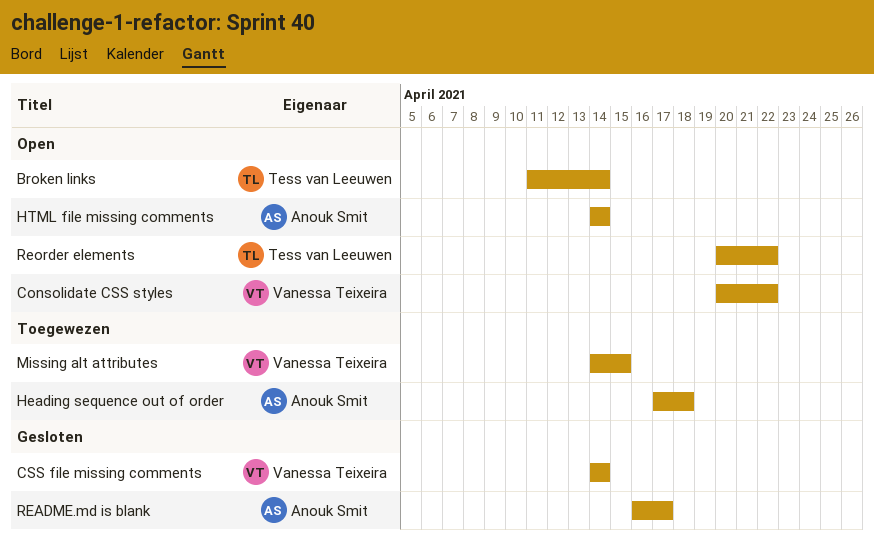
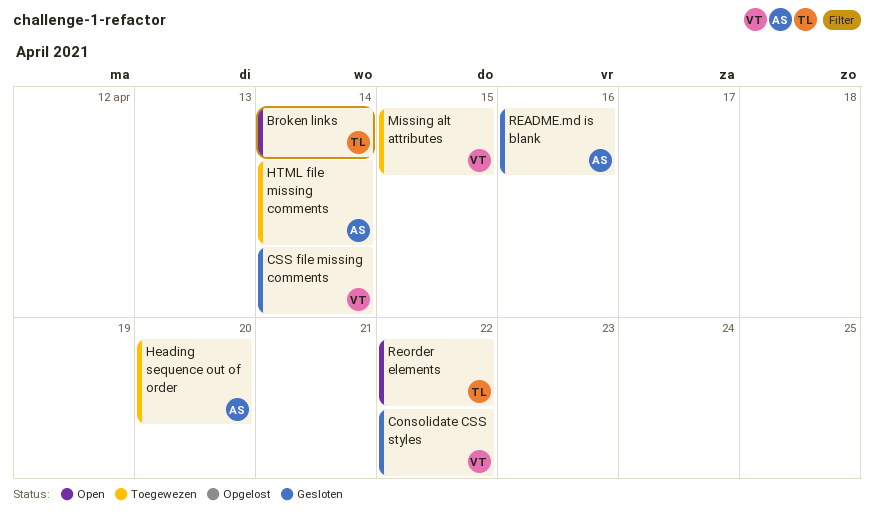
Consolidate CSS styles, status: Open -> Gesloten
Heading sequence out of order, due: Apr 18 -> Apr 20
HTML file missing comments, status: Open -> Toegewezen
README.md is blank, due: Apr 17 -> Apr 16

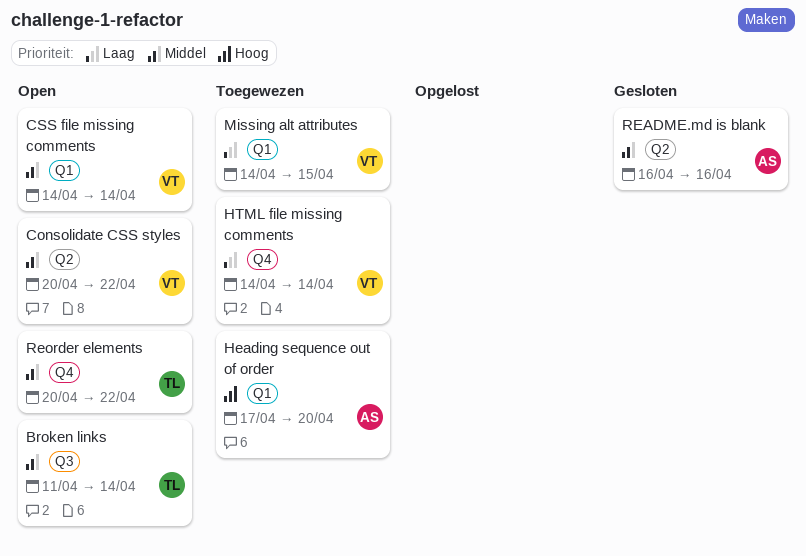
Consolidate CSS styles, status: Gesloten -> Open
CSS file missing comments, status: Gesloten -> Open
HTML file missing comments, owner: AS -> VT

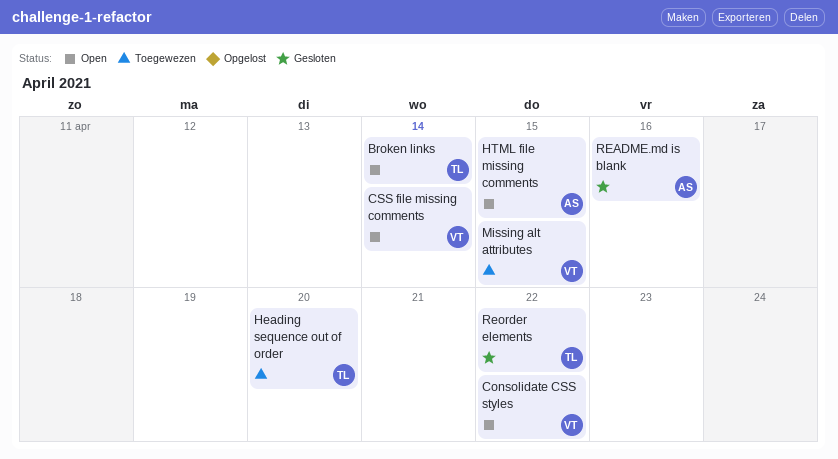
Heading sequence out of order, owner: AS -> TL
HTML file missing comments, status: Toegewezen -> Open
HTML file missing comments, owner: VT -> AS
HTML file missing comments, due: Apr 14 -> Apr 15
Reorder elements, status: Open -> Gesloten

